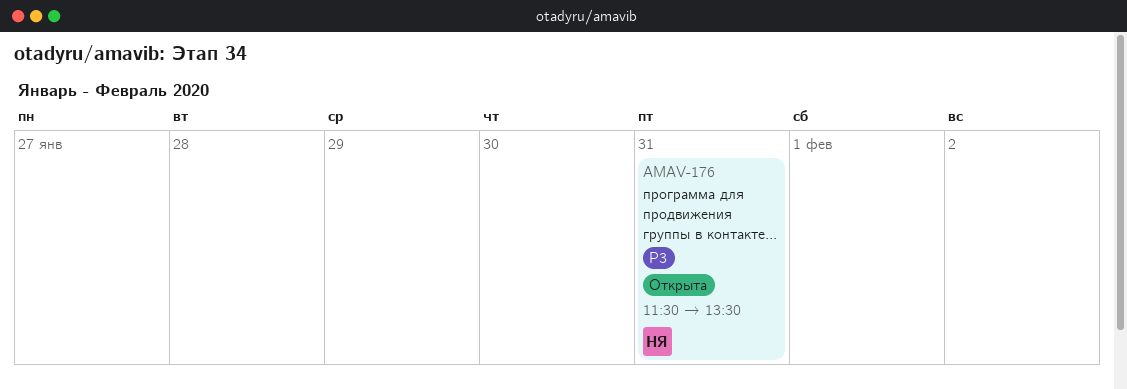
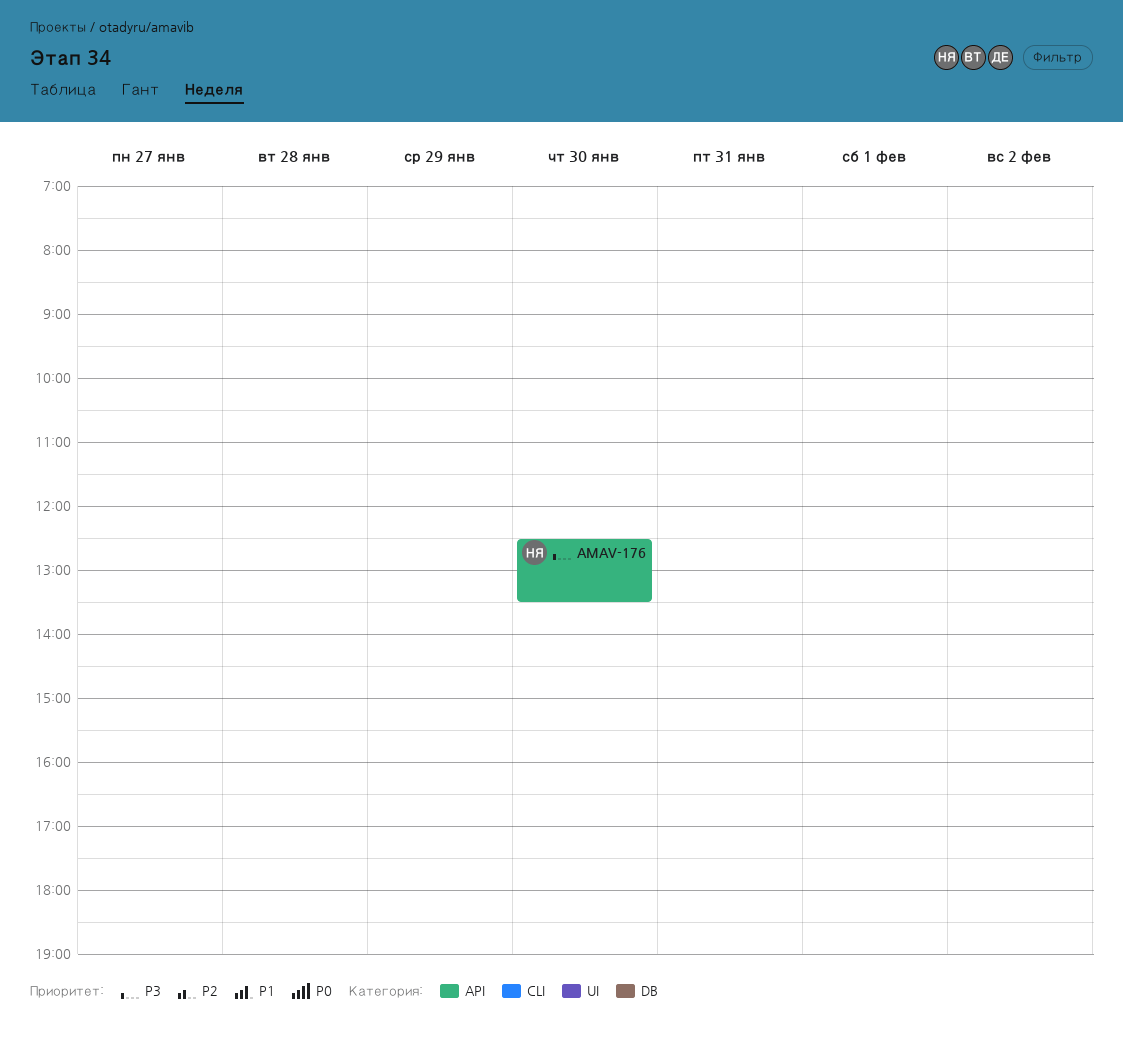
AMAV-176, day: Jan 31 -> Jan 30
AMAV-176, begins: 11:30 -> 12:30

